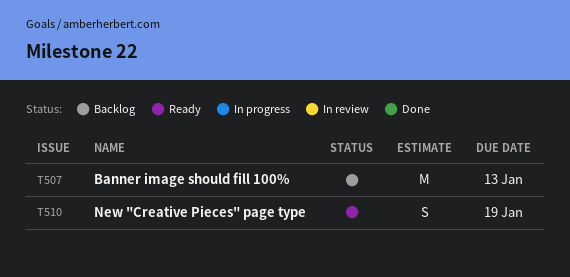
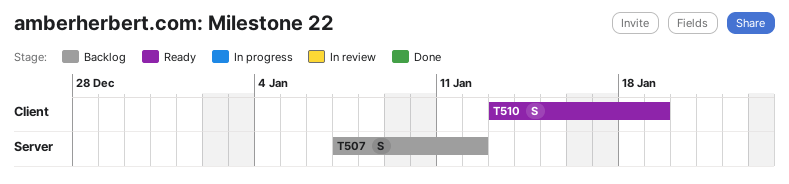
T507, estimate: M -> S
T507, due: Jan 13 -> Jan 12

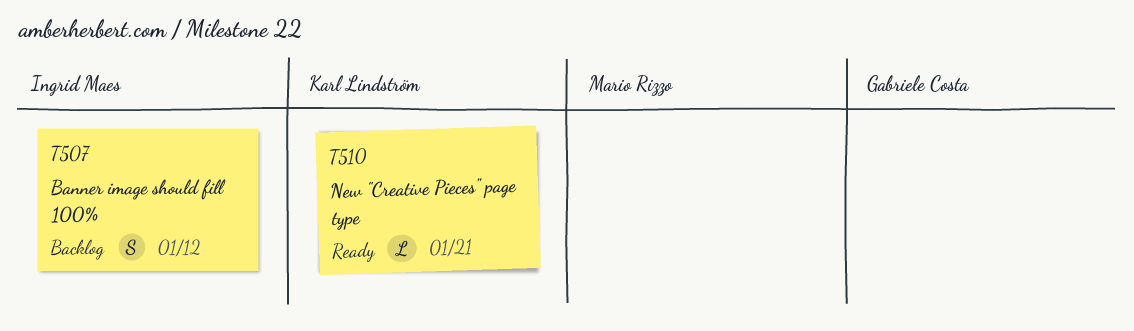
T510, estimate: S -> L
T510, due: Jan 19 -> Jan 21

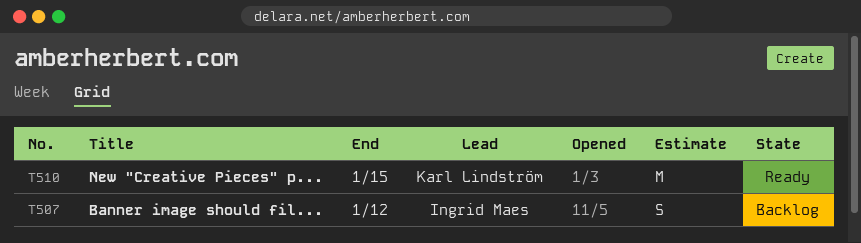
T510, estimate: L -> M
T510, due: Jan 21 -> Jan 15

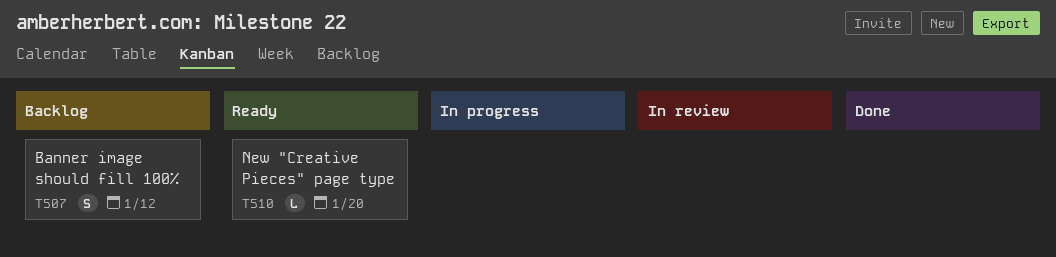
T510, estimate: M -> L
T510, due: Jan 15 -> Jan 20

